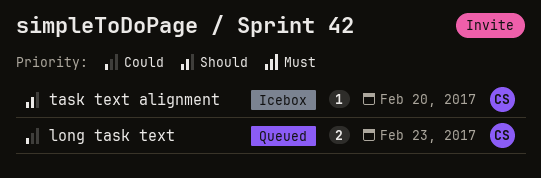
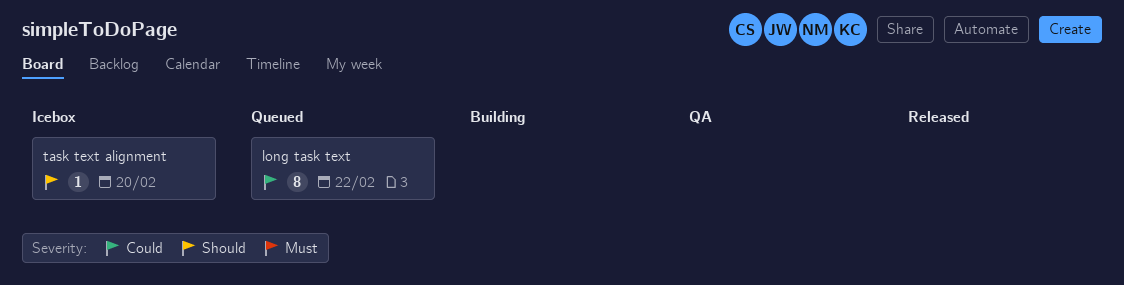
long task text, estimate: 2 -> 8
long task text, due: Feb 23 -> Feb 22

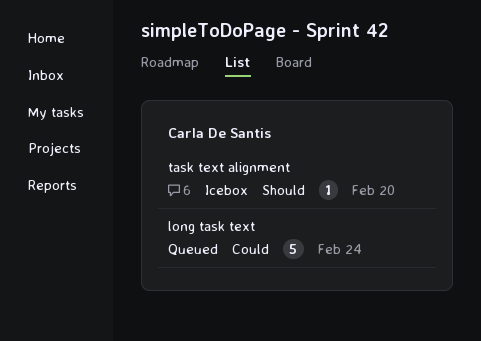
long task text, estimate: 8 -> 5
long task text, due: Feb 22 -> Feb 24

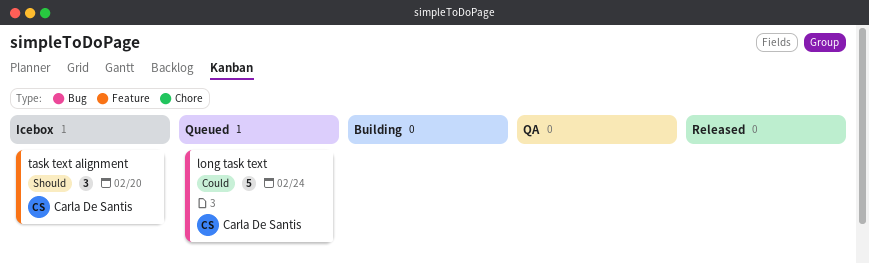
task text alignment, estimate: 1 -> 3

